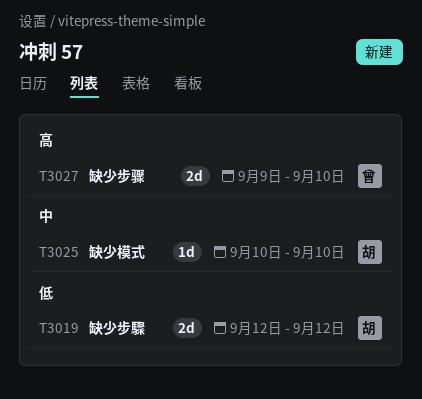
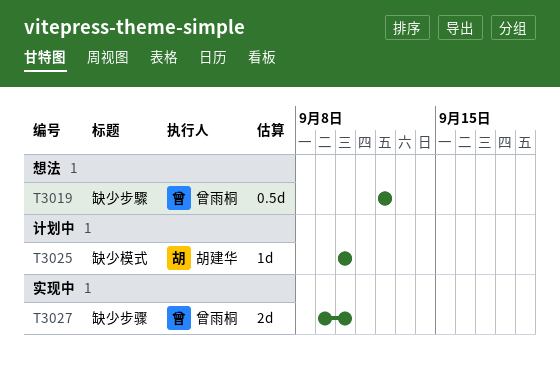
T3019, owner: 胡建华 -> 曾雨桐
T3019, estimate: 2d -> 0.5d

